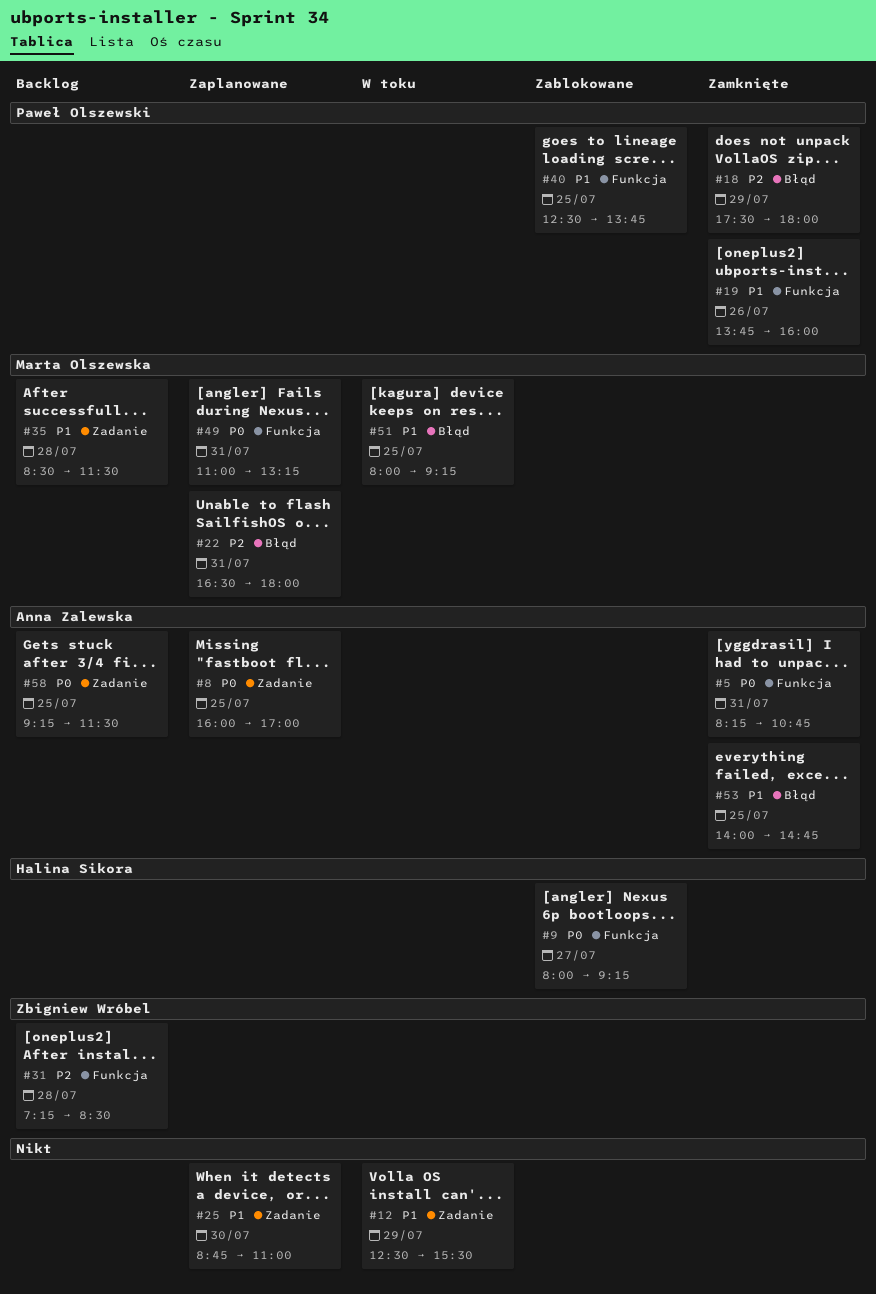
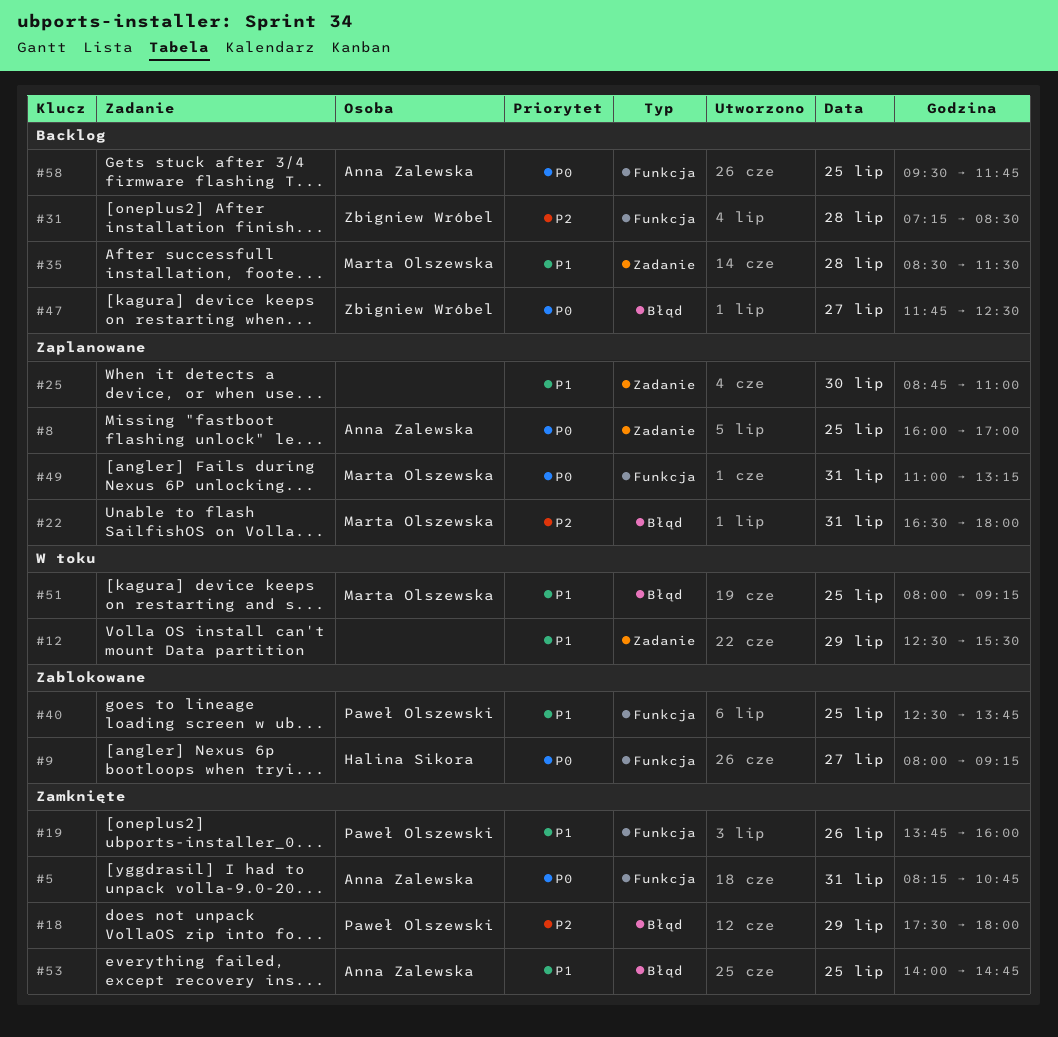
#47: none -> present
#58, label: Zadanie -> Funkcja
#58, begins: 09:15 -> 09:30
#58, ends: 11:30 -> 11:45

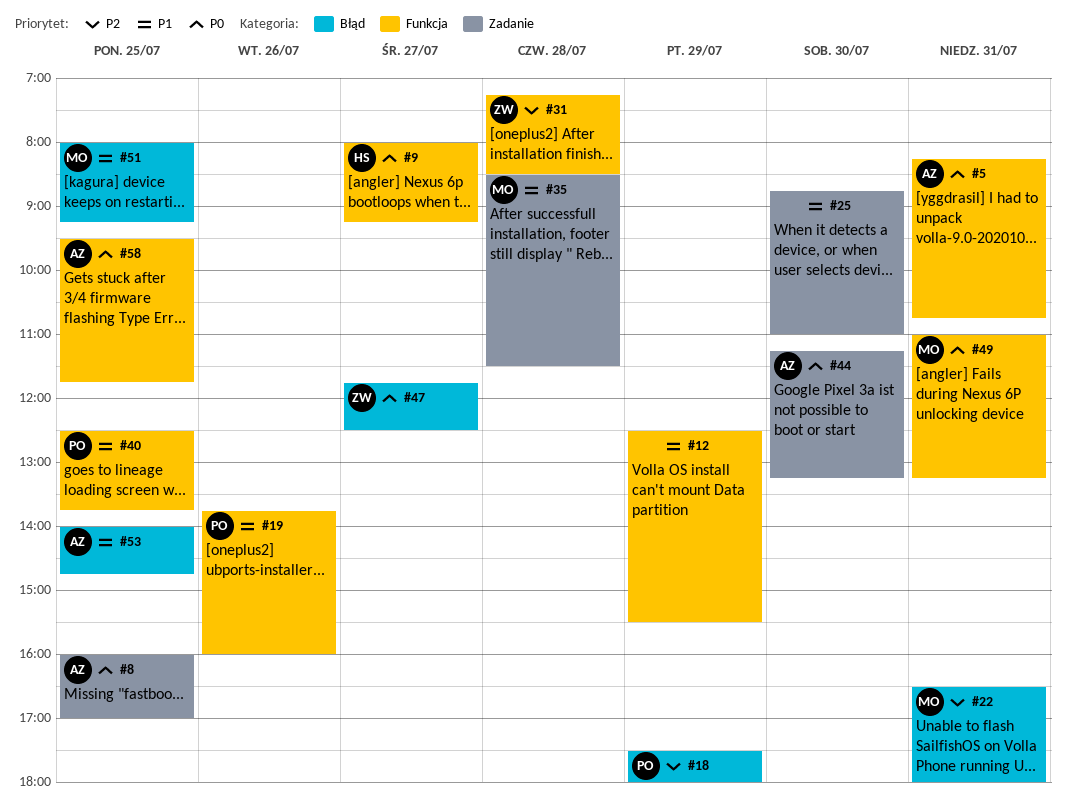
#12, label: Zadanie -> Funkcja
#44: none -> present

